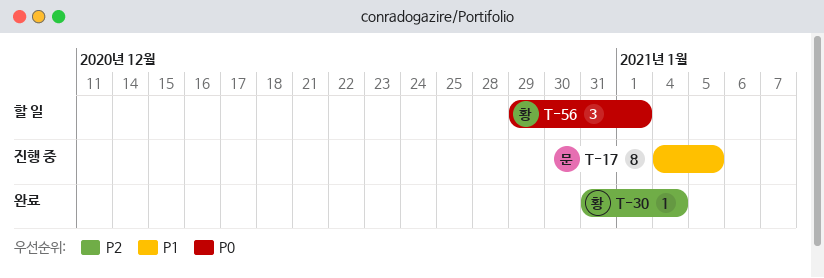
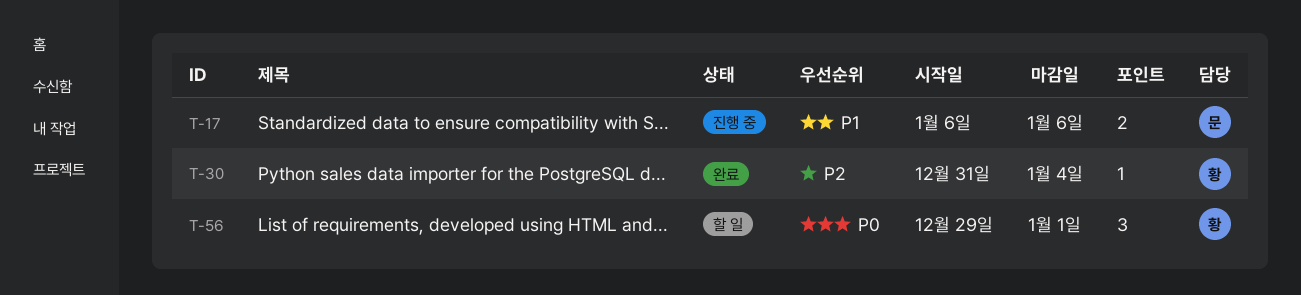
T-17, estimate: 8 -> 2
T-17, start: Jan 4 -> Jan 6
T-17, due: Jan 5 -> Jan 6

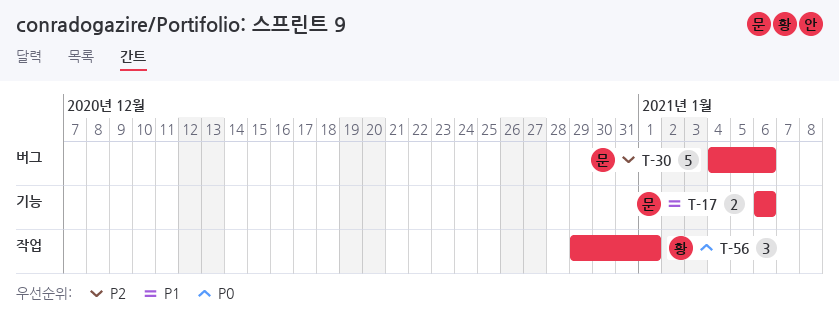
T-30, owner: 황 -> 문
T-30, estimate: 1 -> 5
T-30, start: Dec 31 -> Jan 4
T-30, due: Jan 4 -> Jan 6

